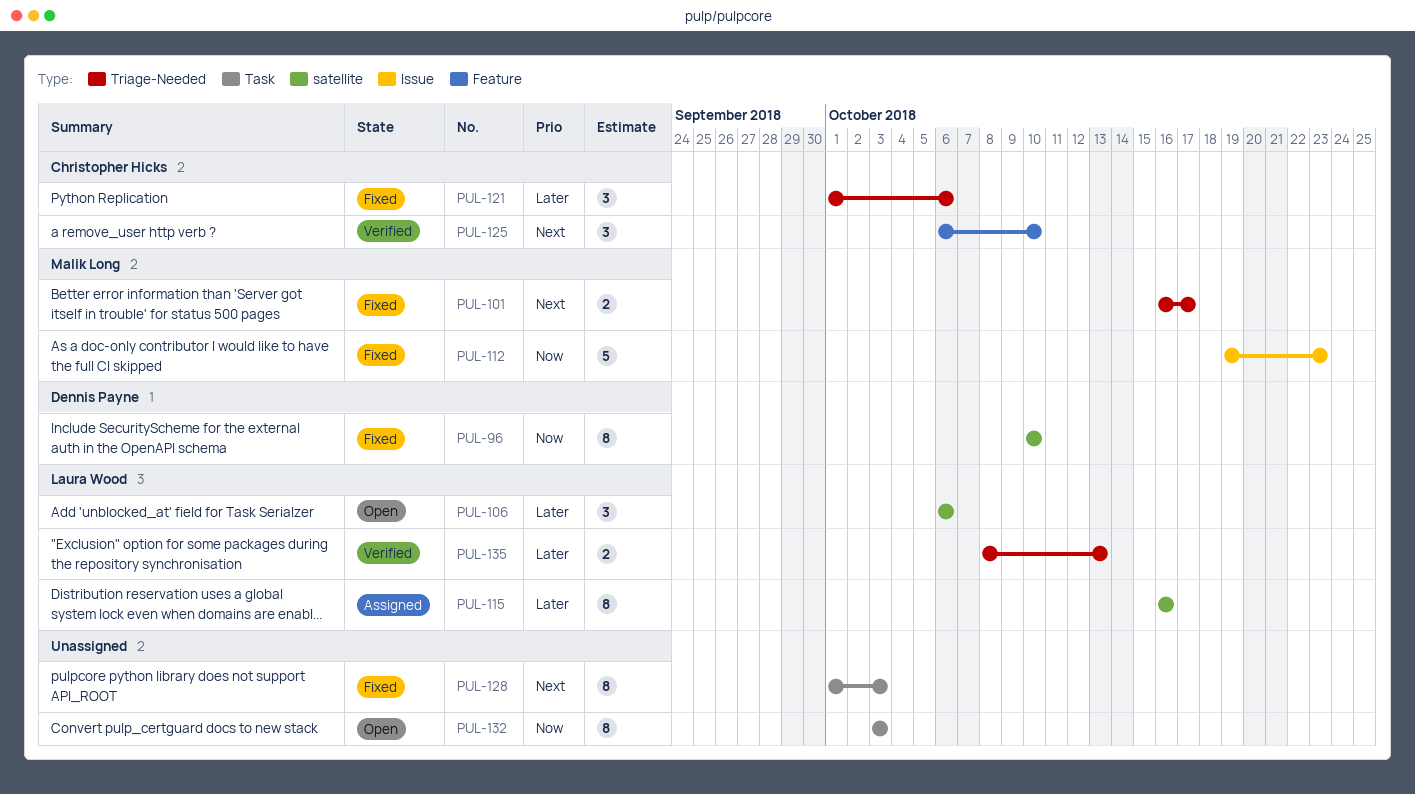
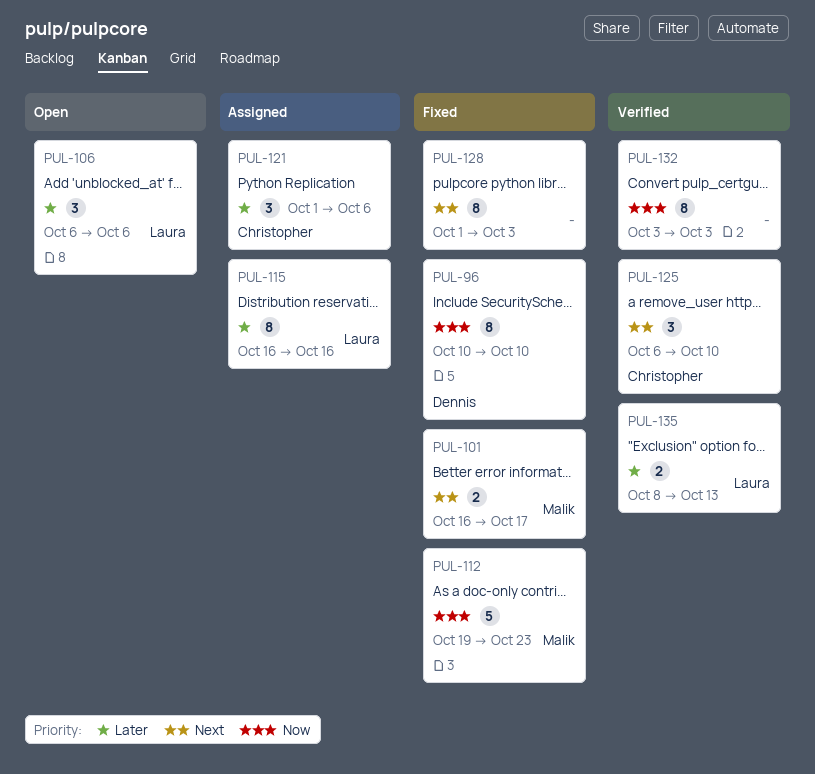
PUL-121, status: Fixed -> Assigned
PUL-132, status: Open -> Verified

